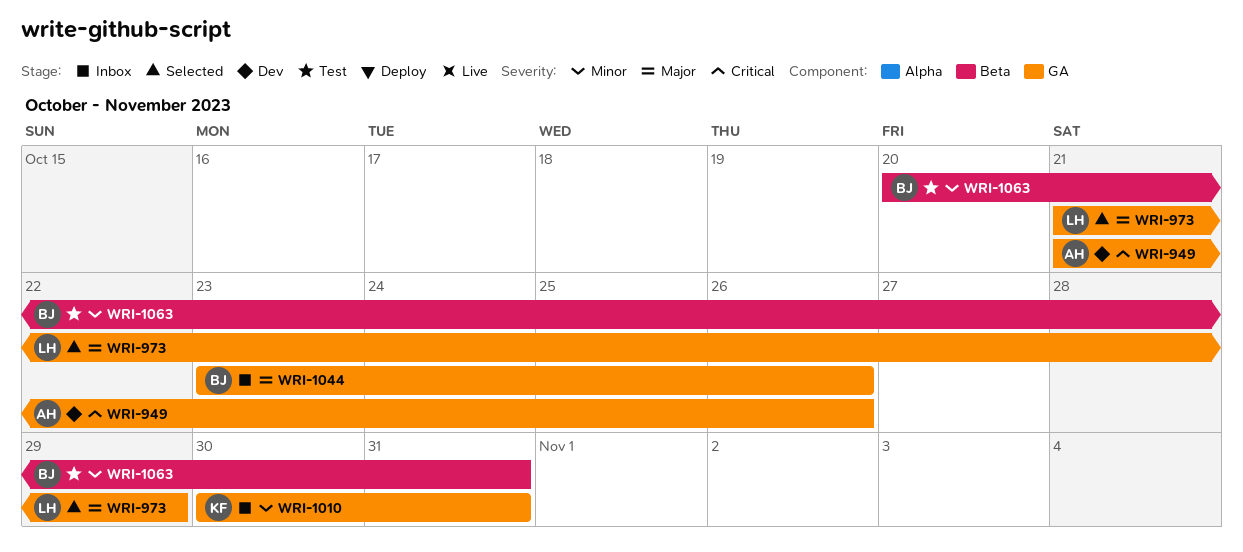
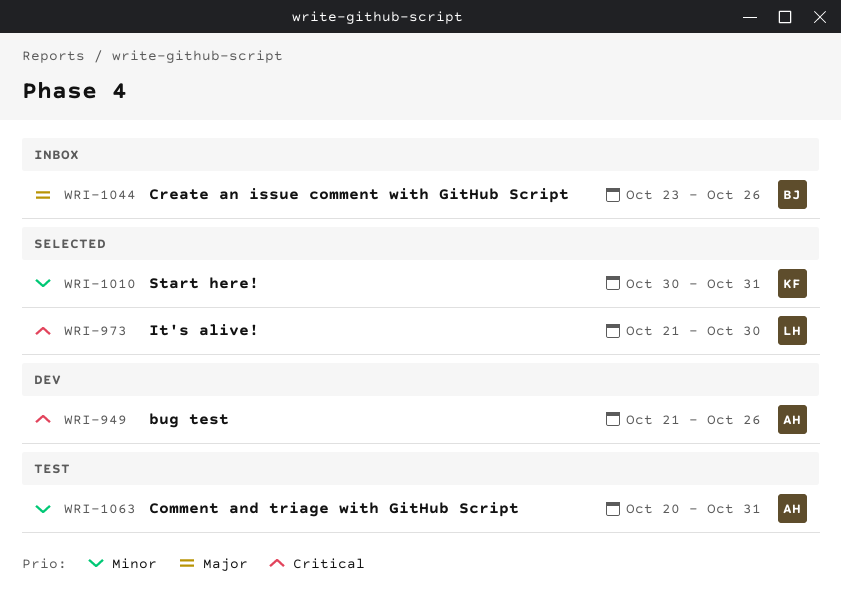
WRI-973, priority: Major -> Critical
WRI-973, due: Oct 29 -> Oct 30
WRI-1010, status: Inbox -> Selected
WRI-1063, owner: BJ -> AH

